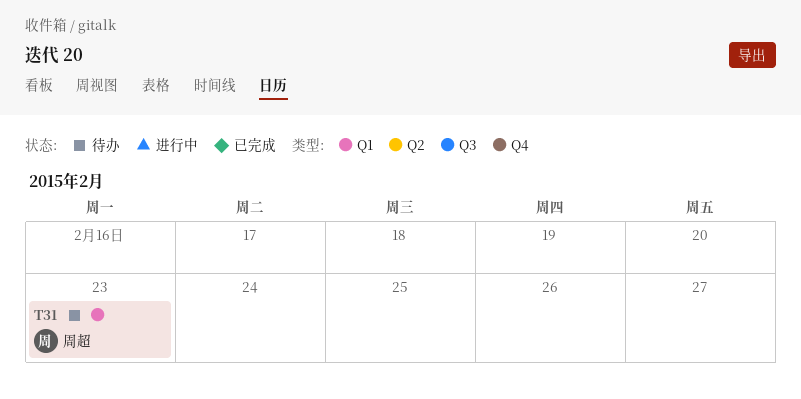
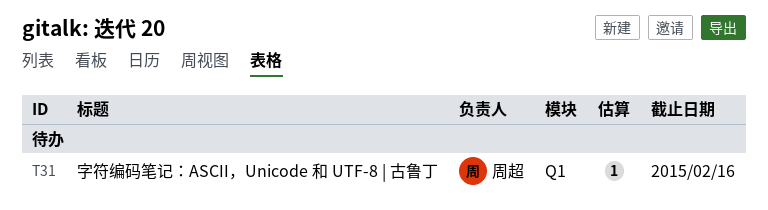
T31, due: Feb 23 -> Feb 16

